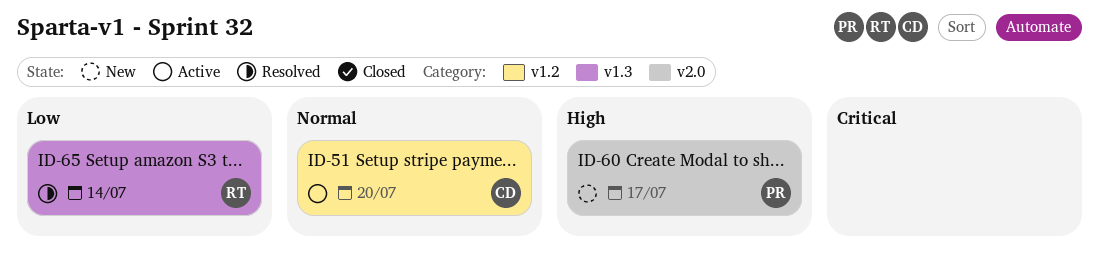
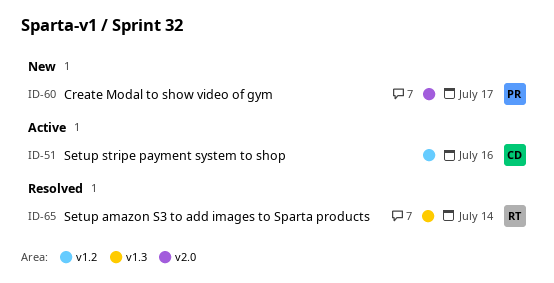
ID-51, due: Jul 20 -> Jul 16

